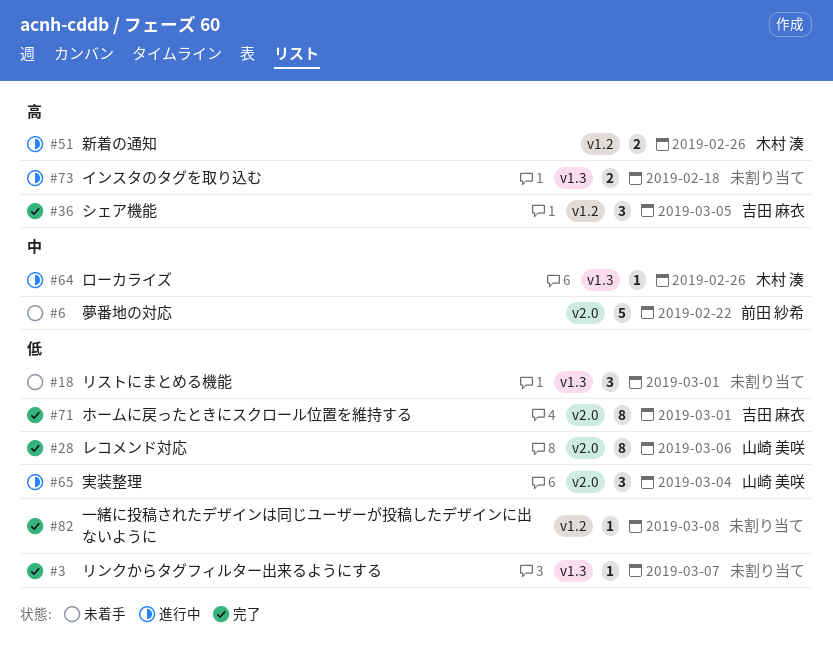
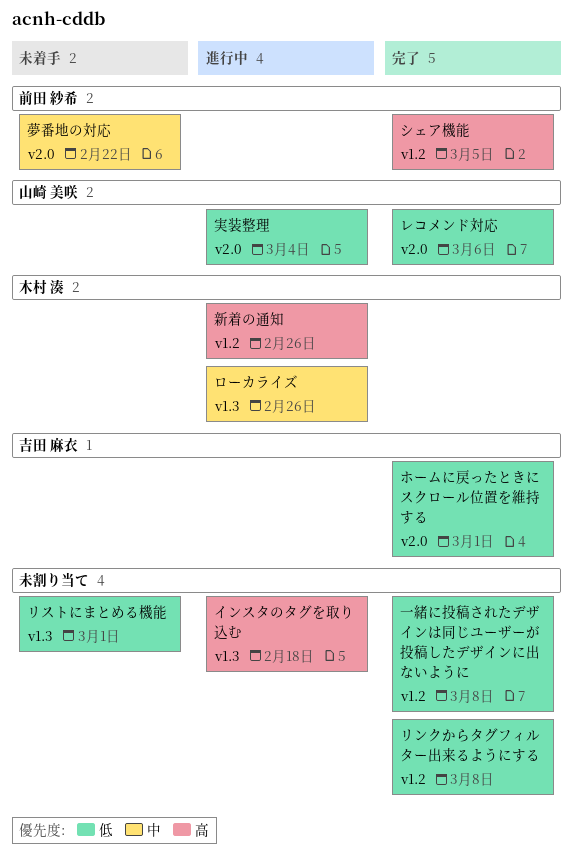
シェア機能, owner: 吉田 麻衣 -> 前田 紗希
リンクからタグフィルター出来るようにする, label: v1.3 -> v1.2
リンクからタグフィルター出来るようにする, due: Mar 7 -> Mar 8

